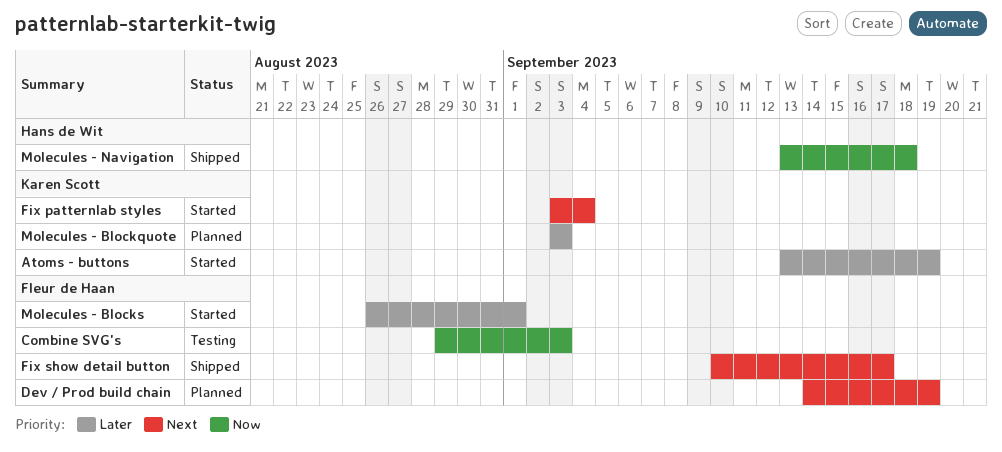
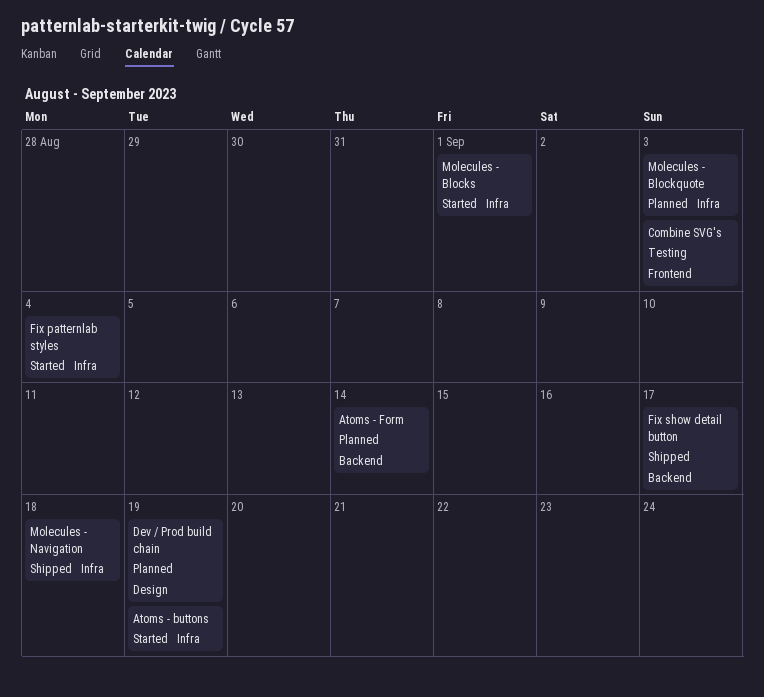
Atoms - Form: none -> present

